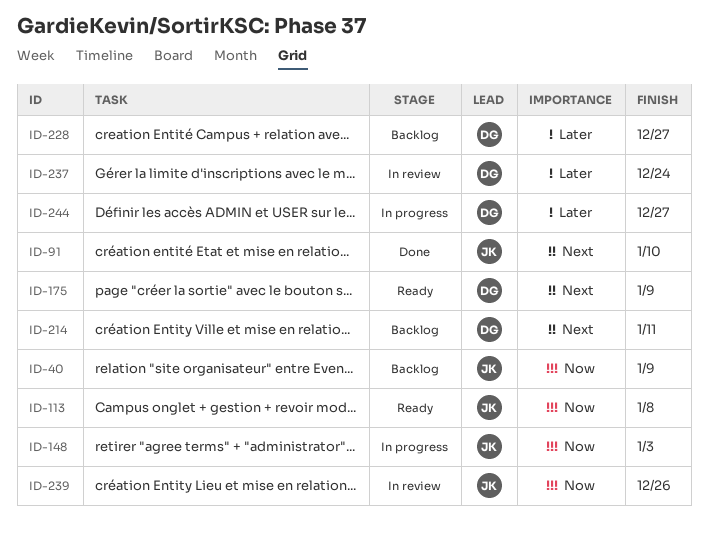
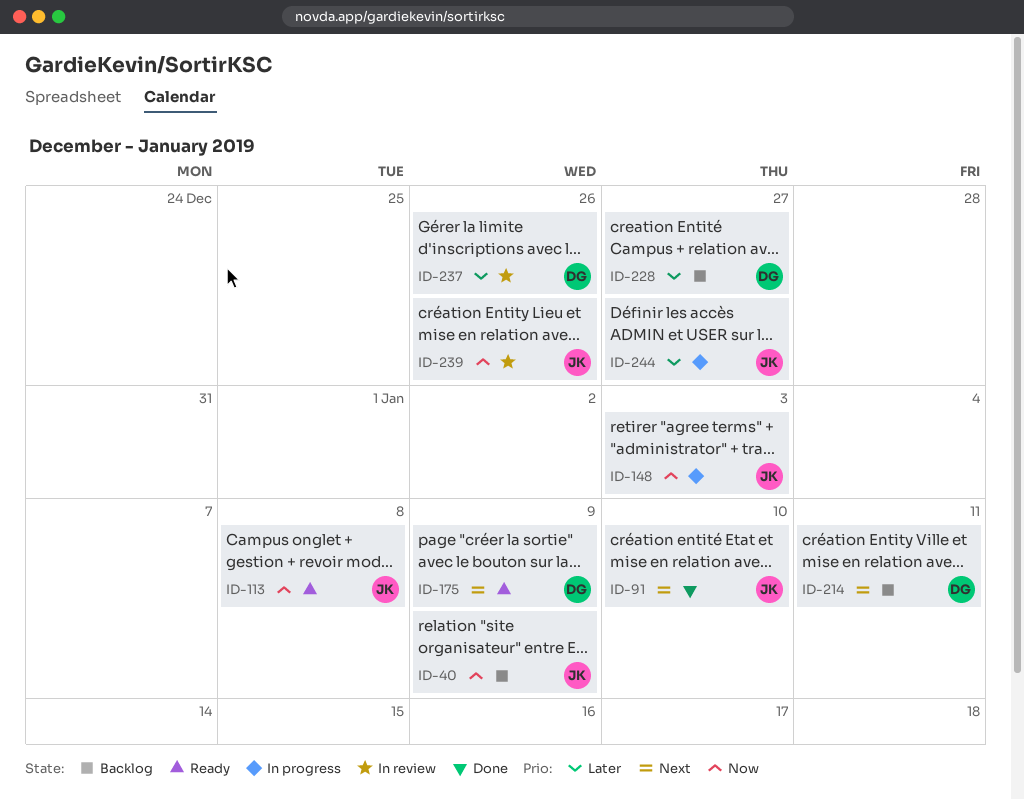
ID-237, due: Dec 24 -> Dec 26
ID-244, owner: DG -> JK

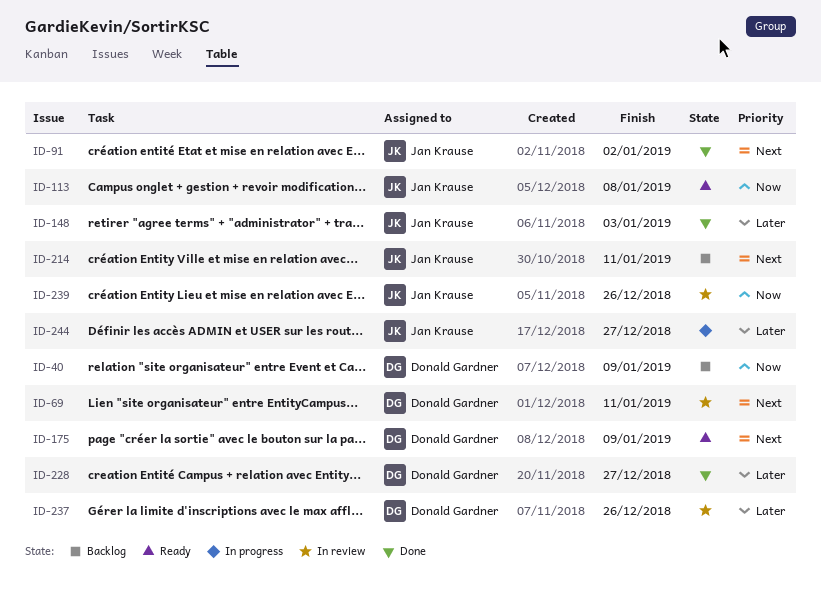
ID-40, owner: Jan Krause -> Donald Gardner
ID-69: none -> present
ID-91, due: Jan 10 -> Jan 2
ID-148, status: In progress -> Done
ID-148, priority: Now -> Later
ID-214, owner: Donald Gardner -> Jan Krause
ID-228, status: Backlog -> Done

